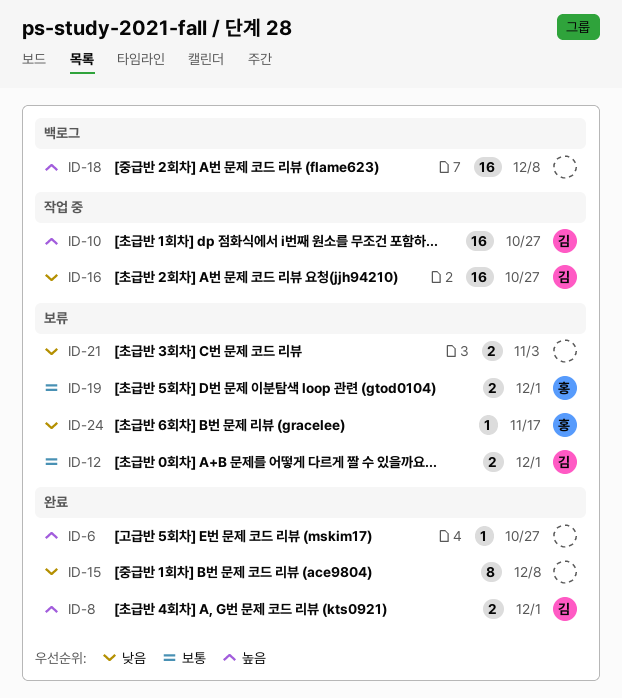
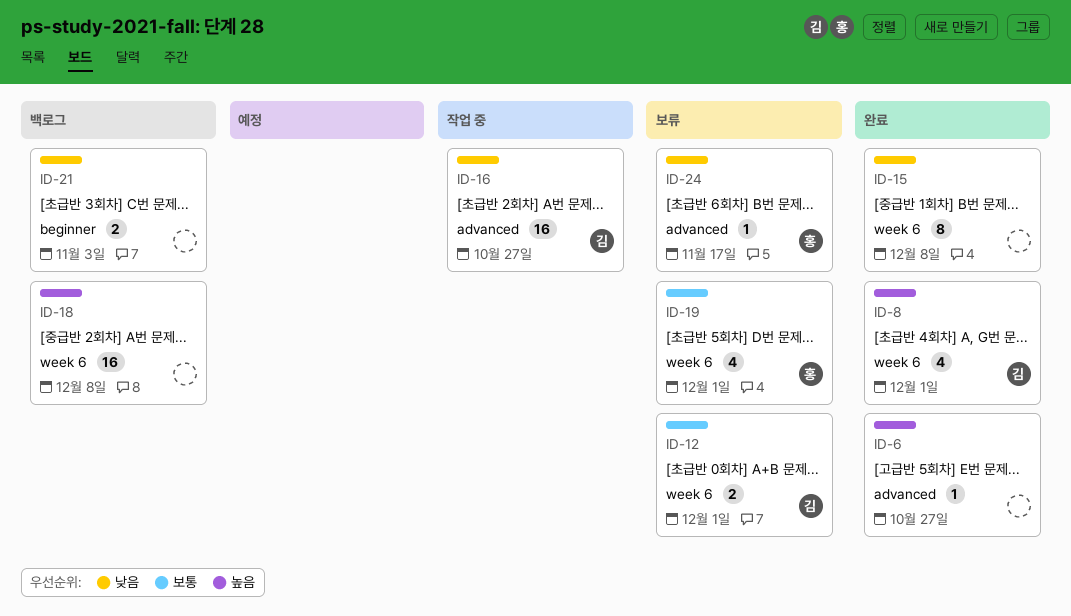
ID-8, estimate: 2 -> 4
ID-10: present -> none
ID-19, estimate: 2 -> 4
ID-21, status: 보류 -> 백로그

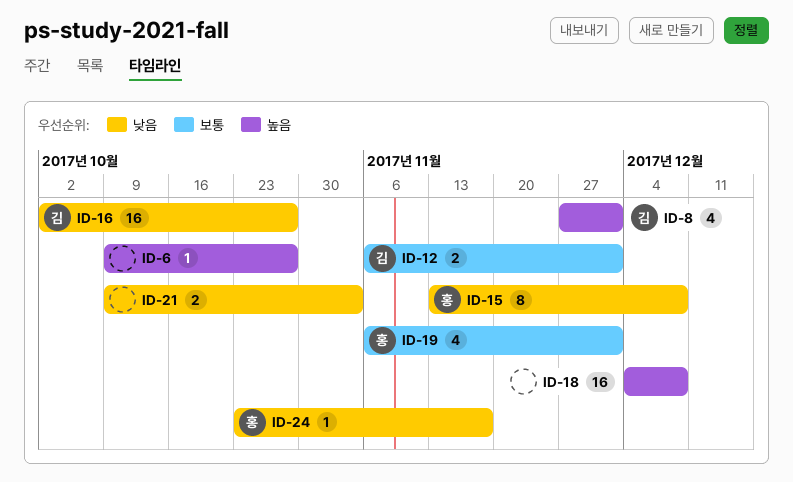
ID-15, owner: none -> 홍

